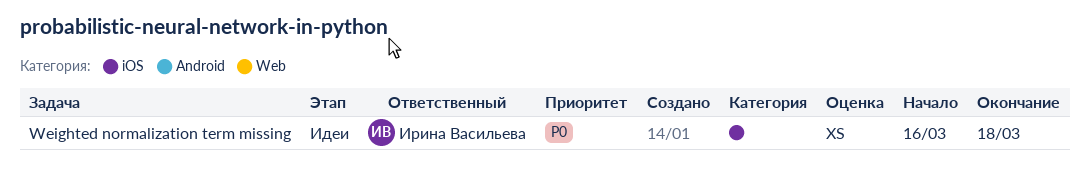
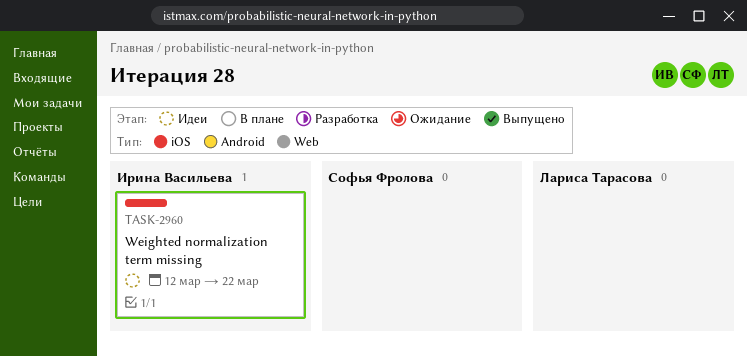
Weighted normalization term missing, start: Mar 16 -> Mar 12
Weighted normalization term missing, due: Mar 18 -> Mar 22

